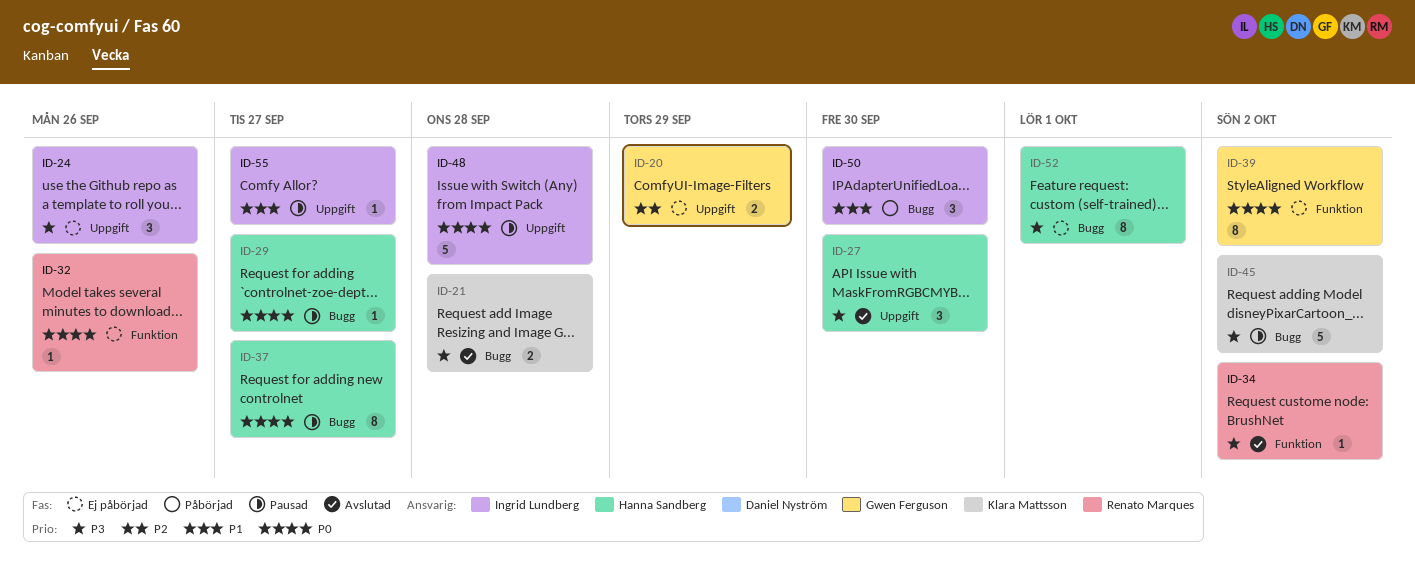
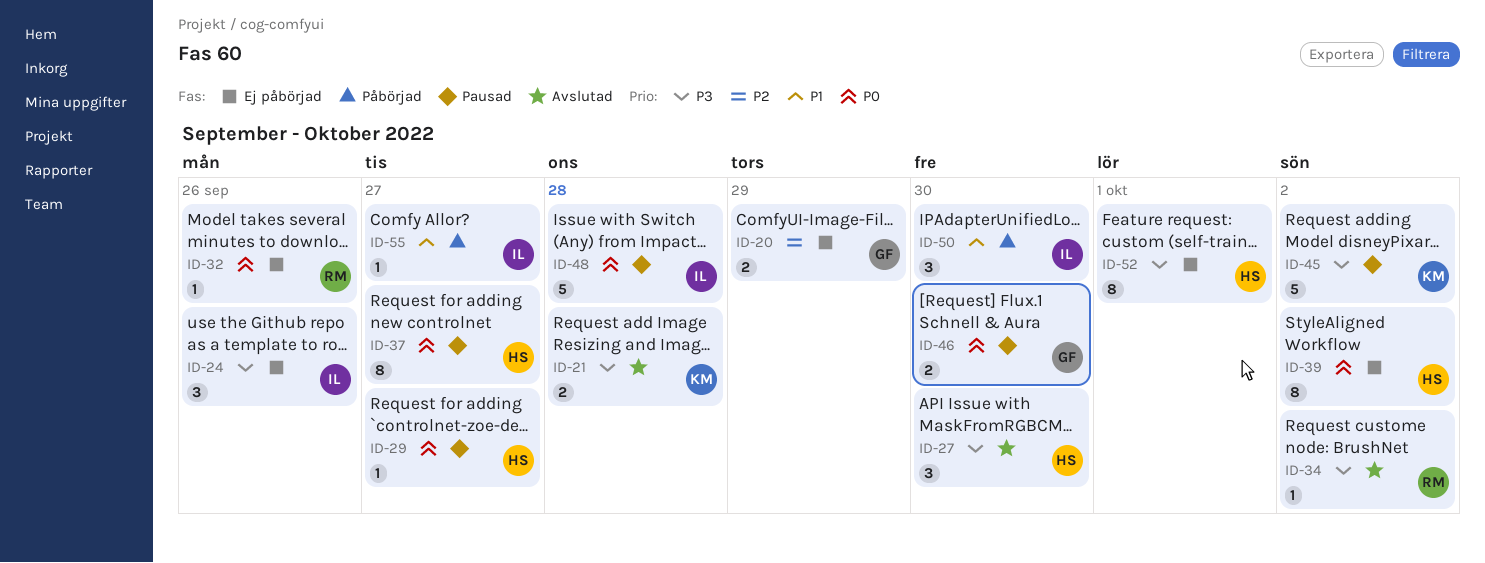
ID-39, owner: Gwen Ferguson -> Hanna Sandberg
ID-46: none -> present
ID-55, status: Pausad -> Påbörjad

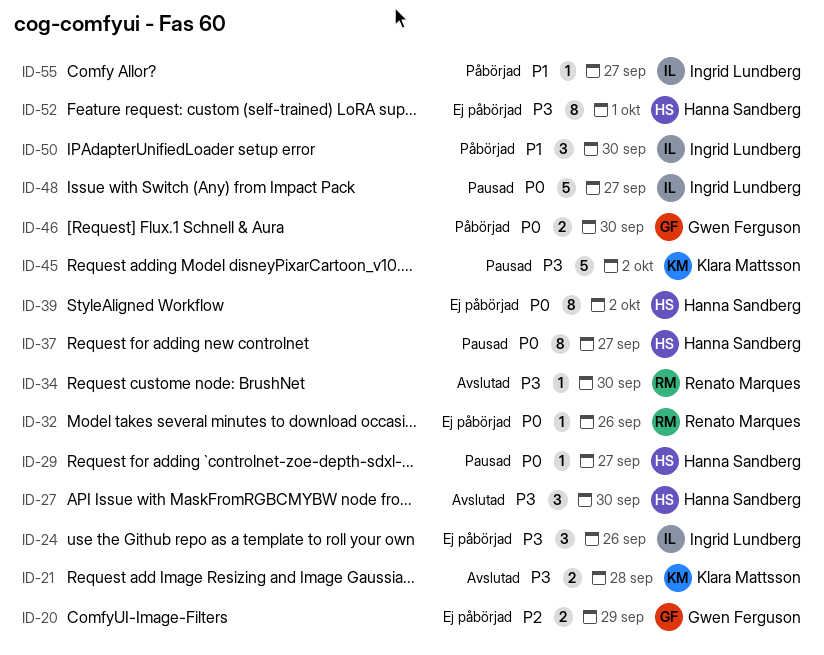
ID-34, due: Oct 2 -> Sep 30
ID-46, status: Pausad -> Påbörjad
ID-48, due: Sep 28 -> Sep 27

